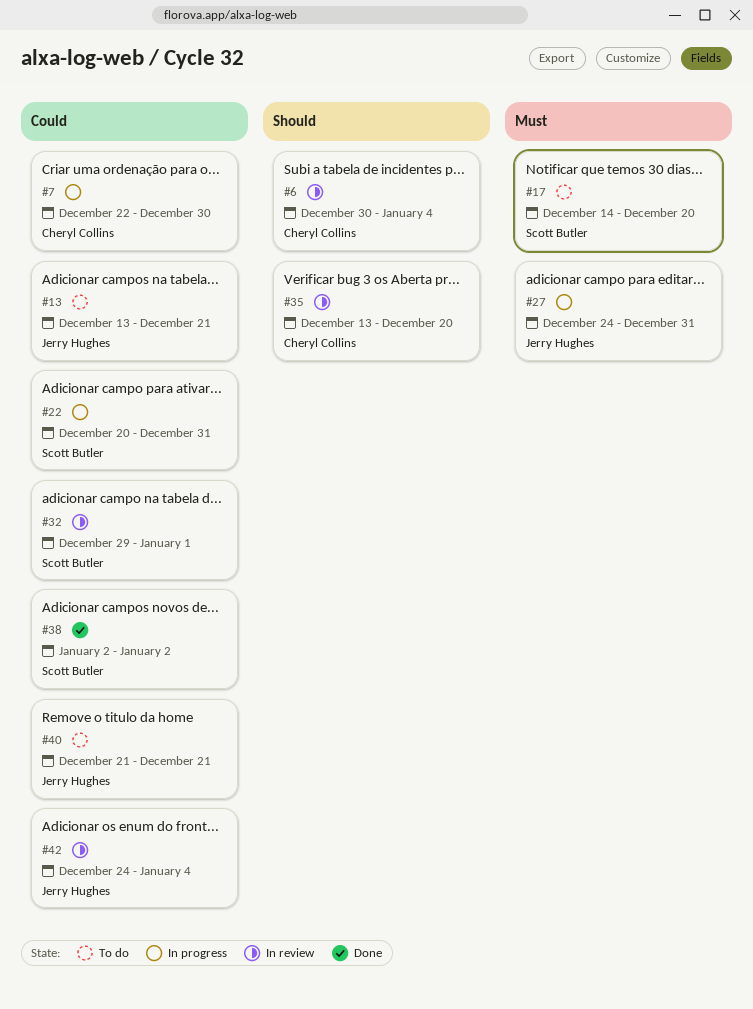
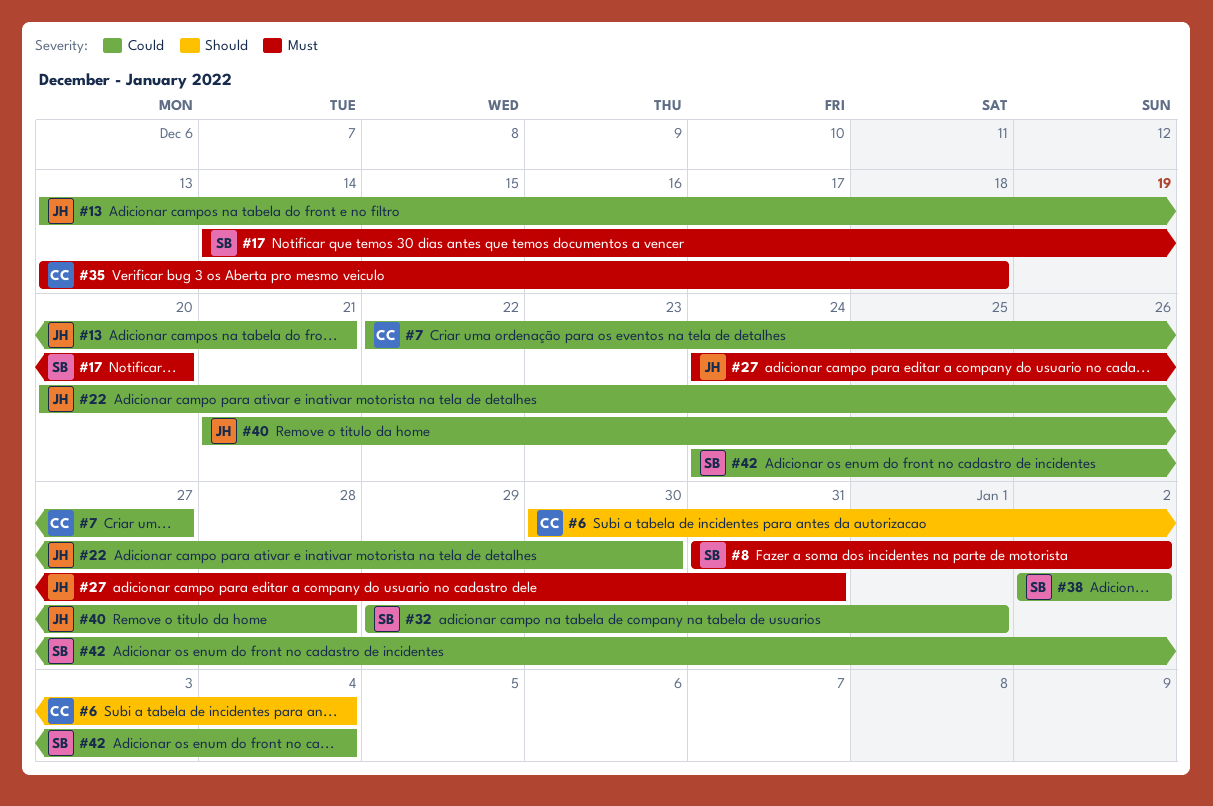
#7, due: Dec 30 -> Dec 27
#8: none -> present
#22, owner: Scott Butler -> Jerry Hughes
#22, due: Dec 31 -> Dec 30
#35, priority: Should -> Must
#35, due: Dec 20 -> Dec 18
#40, due: Dec 21 -> Dec 28
#42, owner: Jerry Hughes -> Scott Butler

